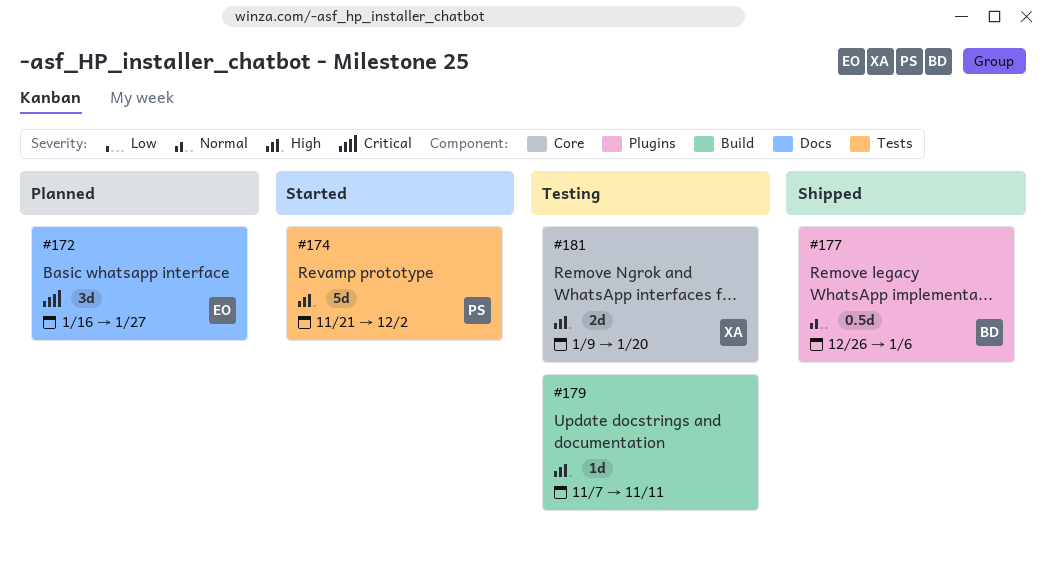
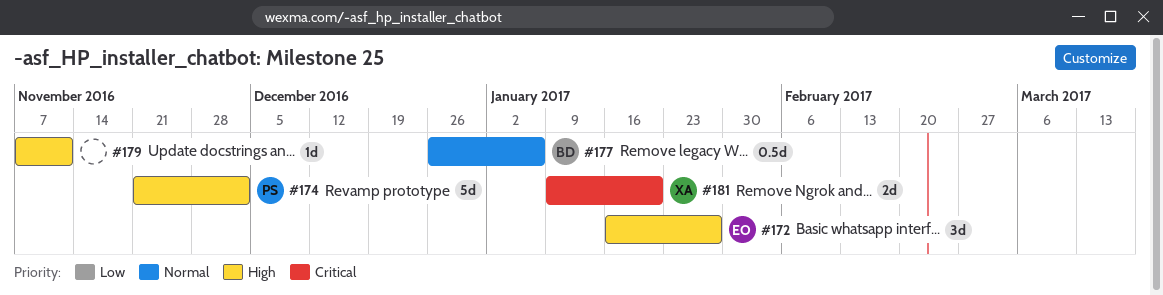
#172, priority: Critical -> High
#181, priority: High -> Critical

